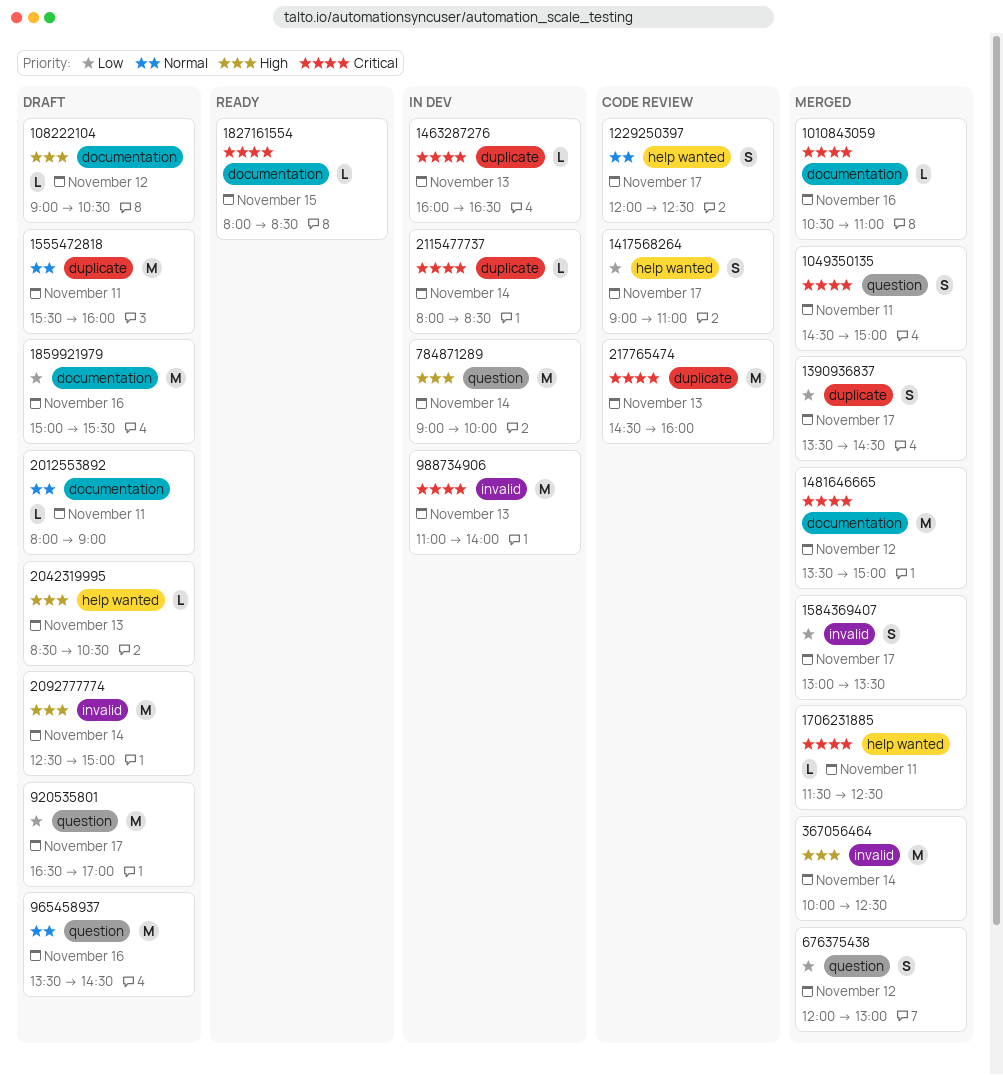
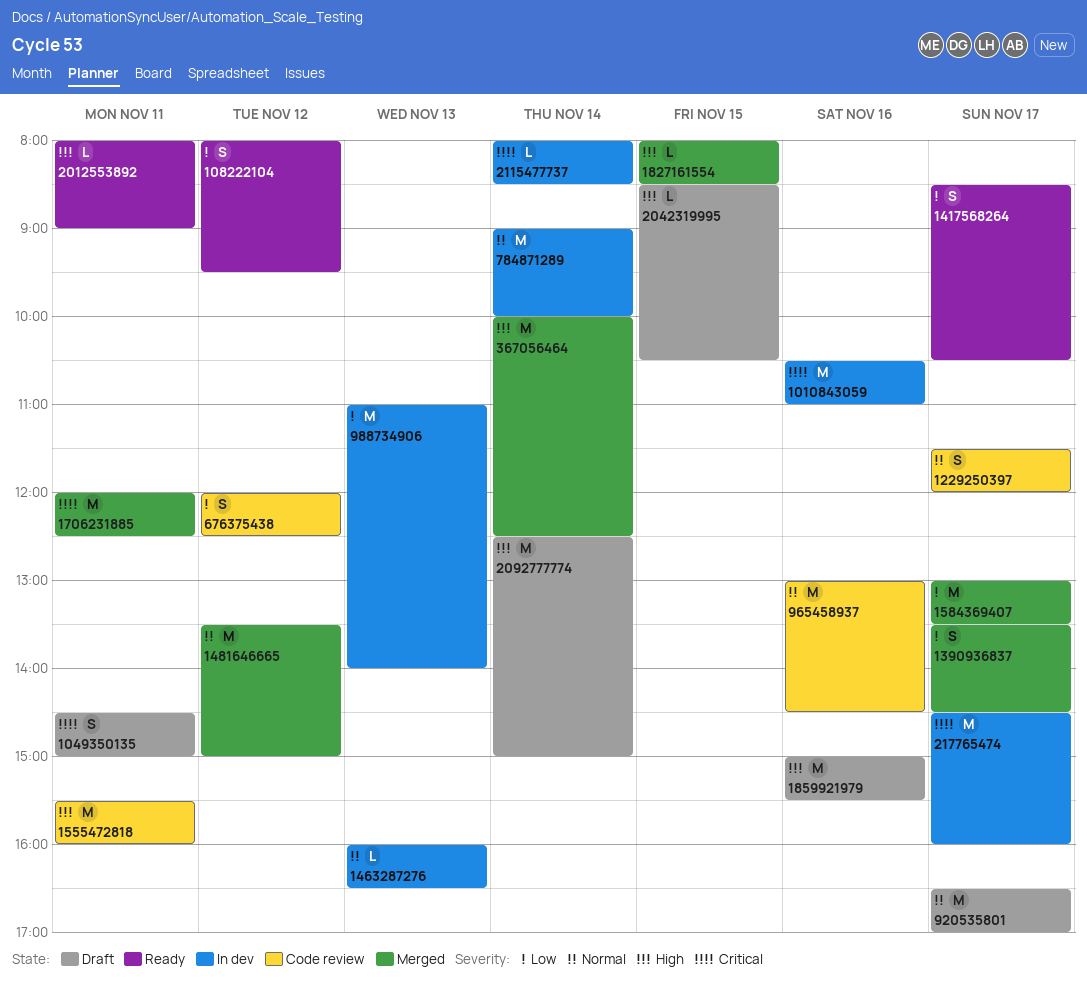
1010843059, status: Merged -> In dev
1010843059, estimate: L -> M
1049350135, status: Merged -> Draft
108222104, status: Draft -> Ready
108222104, priority: High -> Low
108222104, estimate: L -> S
108222104, begins: 09:00 -> 08:00
108222104, ends: 10:30 -> 09:30
1229250397, begins: 12:00 -> 11:30
1229250397, ends: 12:30 -> 12:00
1417568264, status: Code review -> Ready
1417568264, begins: 09:00 -> 08:30
1417568264, ends: 11:00 -> 10:30
1463287276, priority: Critical -> Normal
1481646665, priority: Critical -> Normal
1555472818, status: Draft -> Code review
1555472818, priority: Normal -> High
1584369407, estimate: S -> M
1706231885, estimate: L -> M
1706231885, begins: 11:30 -> 12:00
1827161554, status: Ready -> Merged
1827161554, priority: Critical -> High
1859921979, priority: Low -> High
2012553892, status: Draft -> Ready
2012553892, priority: Normal -> High
2042319995, day: Nov 13 -> Nov 15
217765474, status: Code review -> In dev
217765474, day: Nov 13 -> Nov 17
676375438, status: Merged -> Code review
676375438, ends: 13:00 -> 12:30
784871289, priority: High -> Normal
920535801, priority: Low -> Normal
965458937, status: Draft -> Code review
965458937, begins: 13:30 -> 13:00
988734906, priority: Critical -> Low

